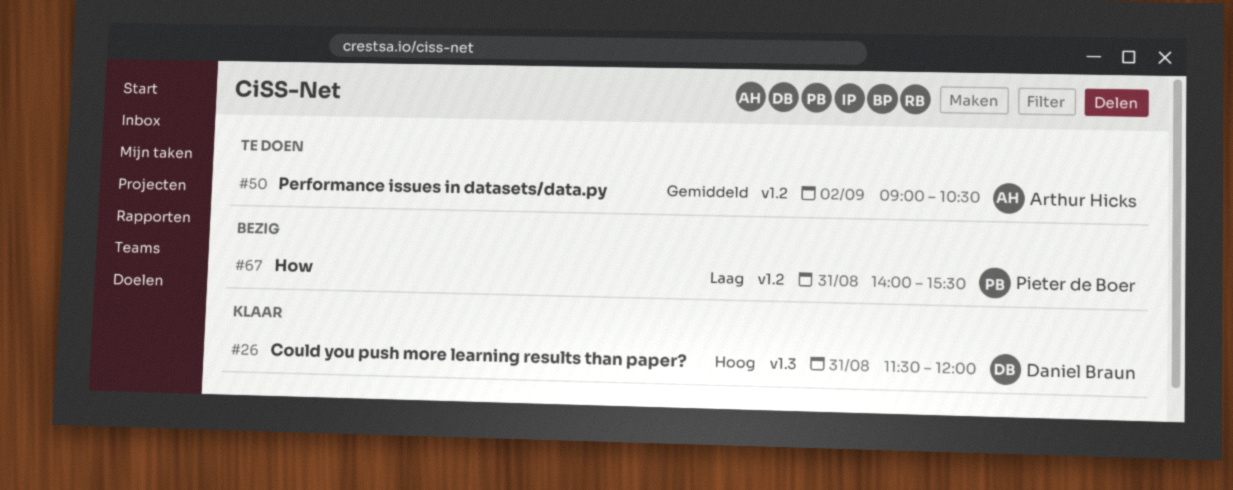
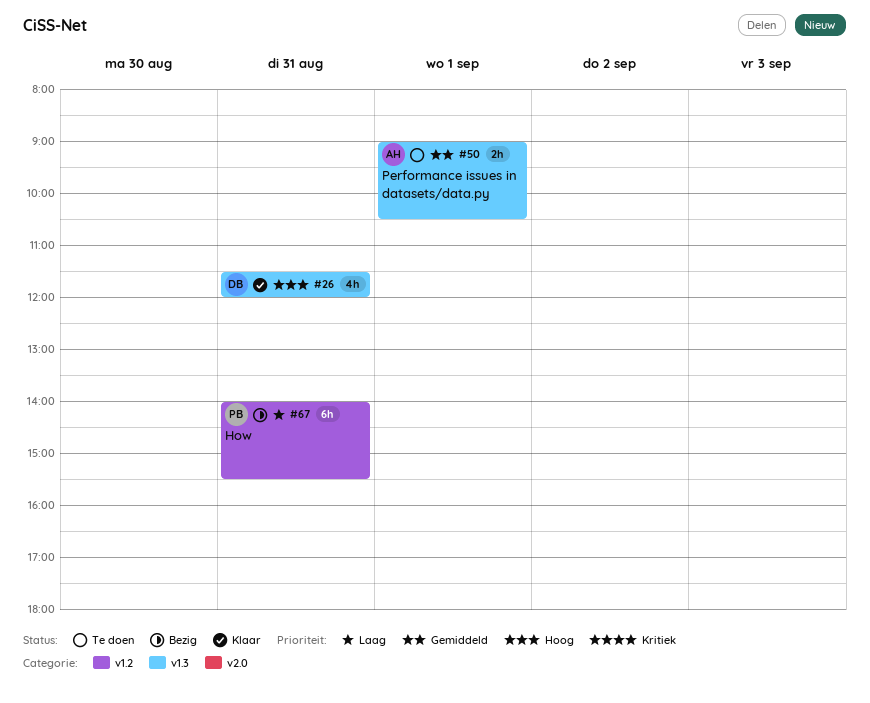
#50, label: v1.2 -> v1.3
#50, day: Sep 2 -> Sep 1

